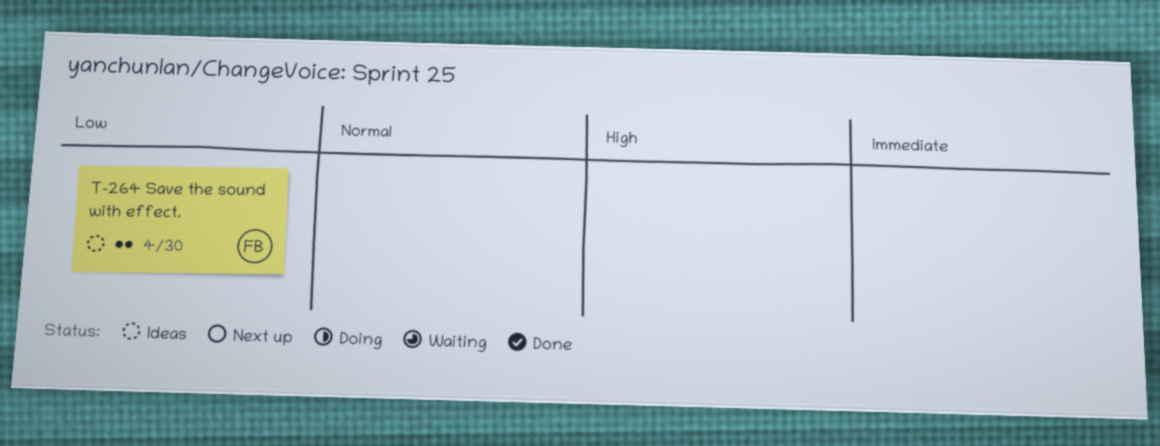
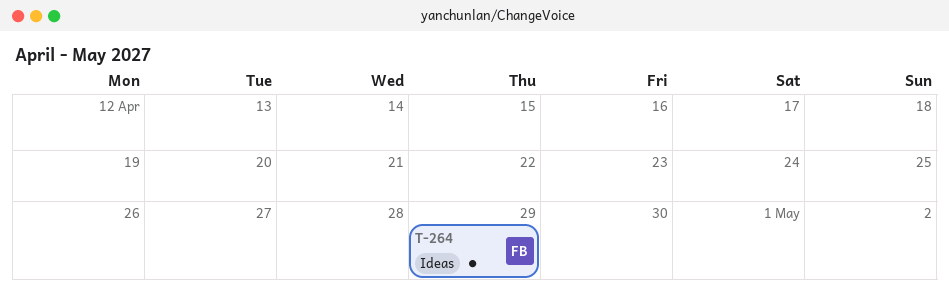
T-264, estimate: 2 -> 1
T-264, due: Apr 30 -> Apr 29

